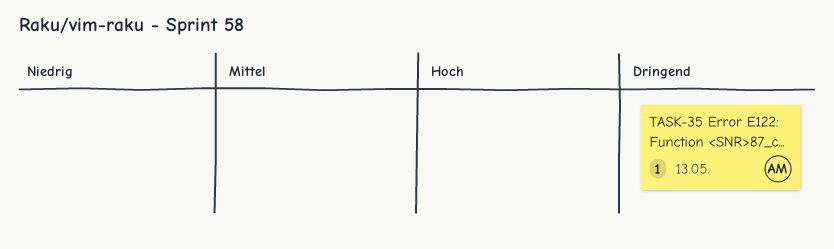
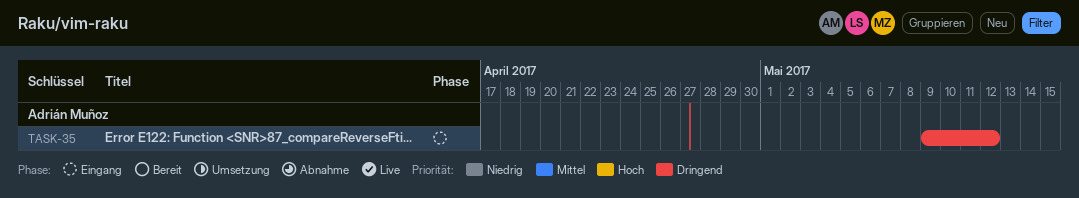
TASK-35, due: May 13 -> May 12

